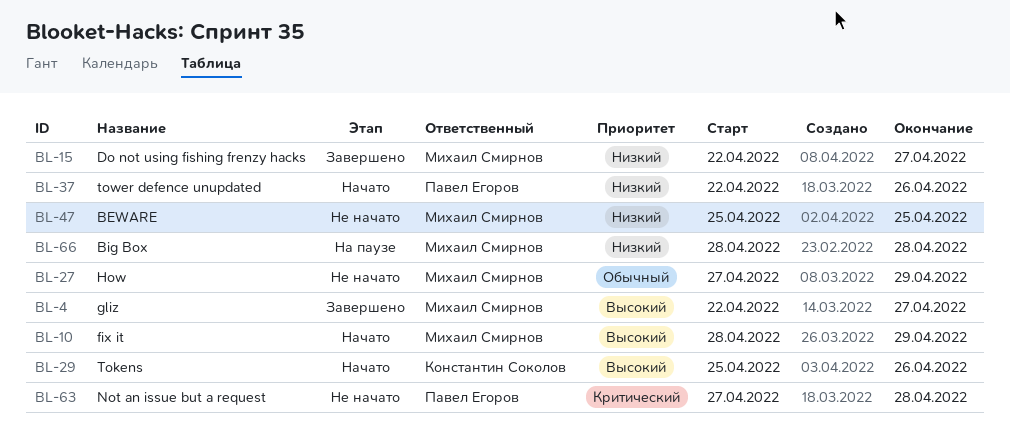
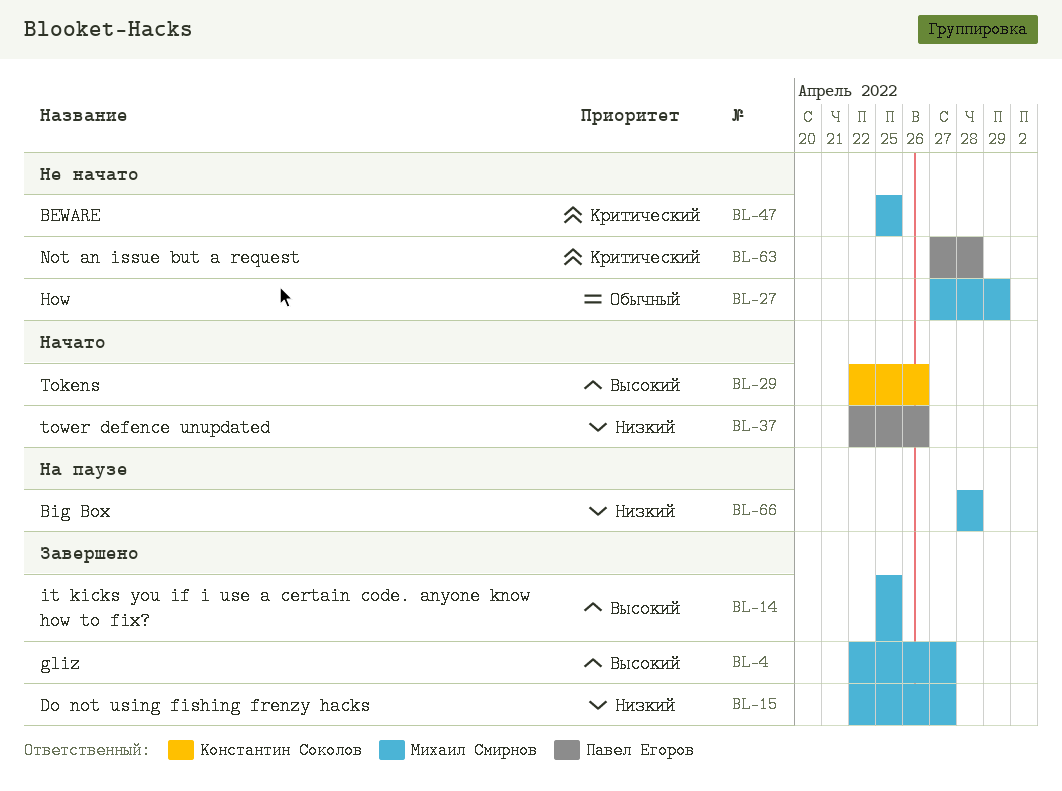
BL-10: present -> none
BL-14: none -> present
BL-29, start: Apr 25 -> Apr 22
BL-47, priority: Низкий -> Критический

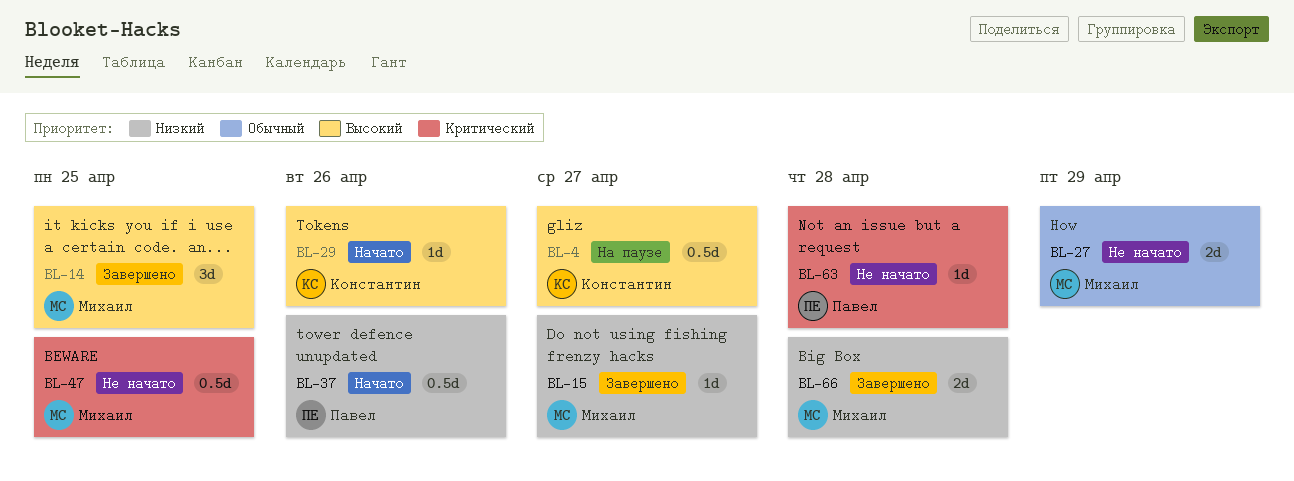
BL-4, status: Завершено -> На паузе
BL-4, owner: Михаил Смирнов -> Константин Соколов
BL-66, status: На паузе -> Завершено

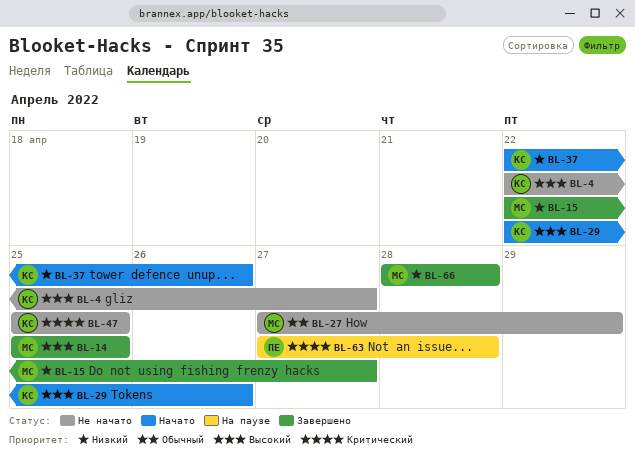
BL-4, status: На паузе -> Не начато
BL-37, owner: Павел -> Константин
BL-47, owner: Михаил -> Константин
BL-63, status: Не начато -> На паузе

